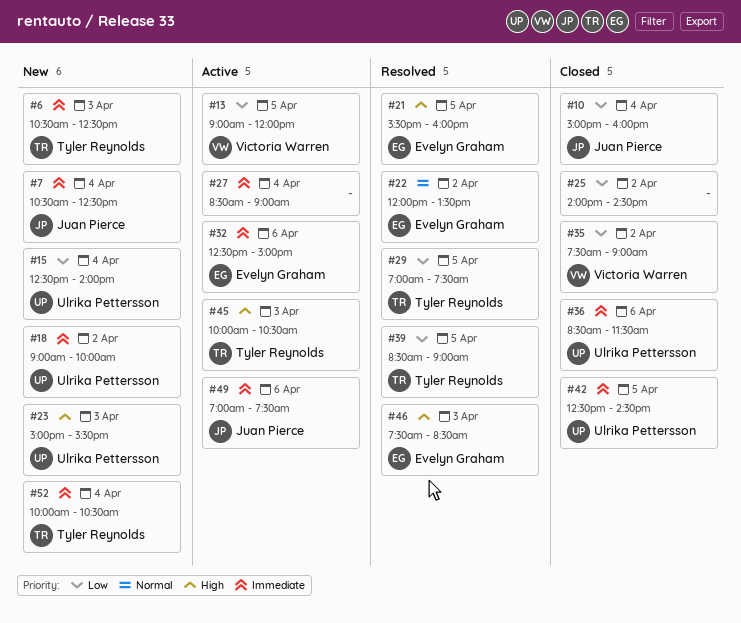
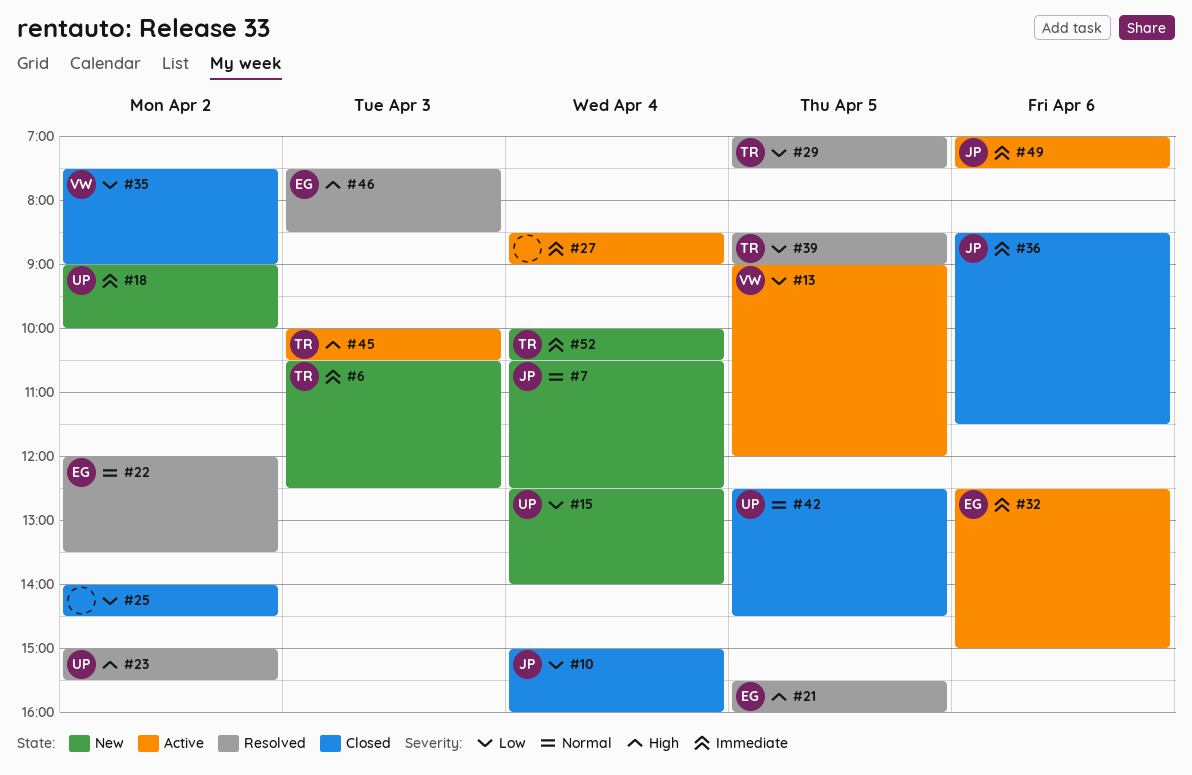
#7, priority: Immediate -> Normal
#23, status: New -> Resolved
#23, day: Apr 3 -> Apr 2
#36, owner: Ulrika Pettersson -> Juan Pierce
#42, priority: Immediate -> Normal

